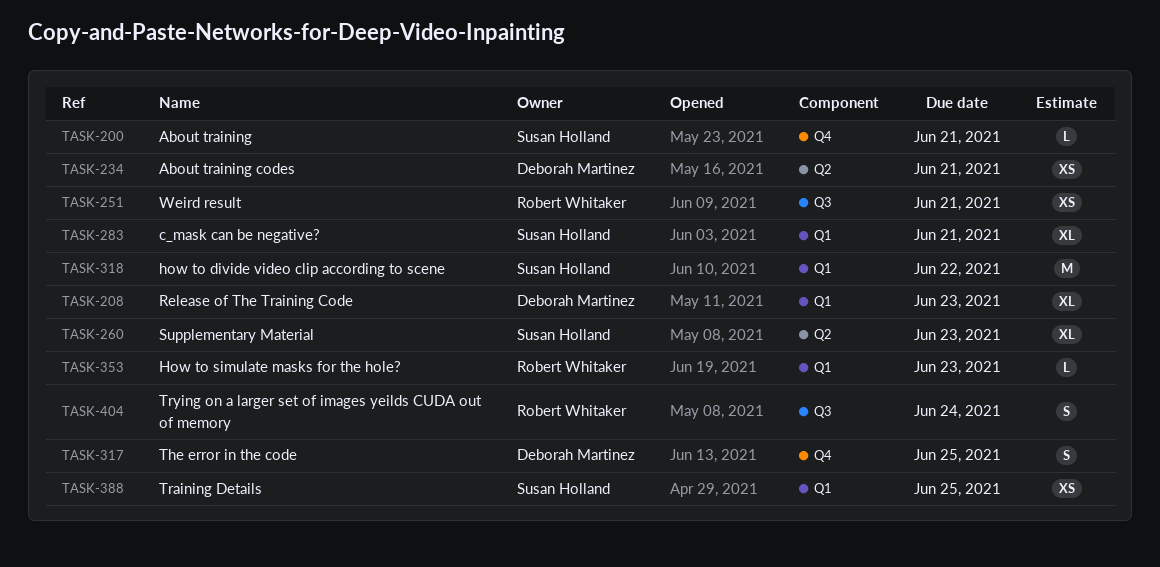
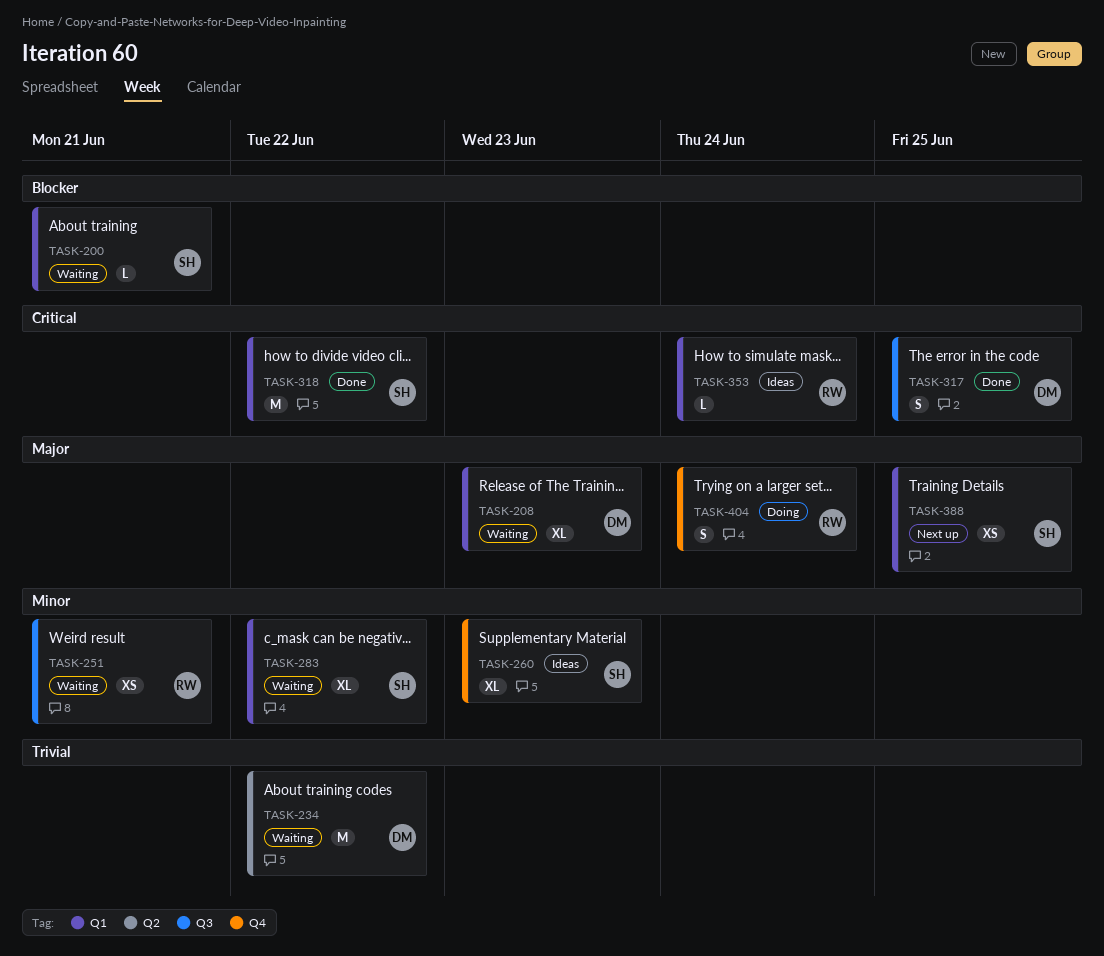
TASK-200, label: Q4 -> Q1
TASK-234, estimate: XS -> M
TASK-234, due: Jun 21 -> Jun 22
TASK-260, label: Q2 -> Q4
TASK-283, due: Jun 21 -> Jun 22
TASK-317, label: Q4 -> Q3
TASK-353, due: Jun 23 -> Jun 24
TASK-404, label: Q3 -> Q4

